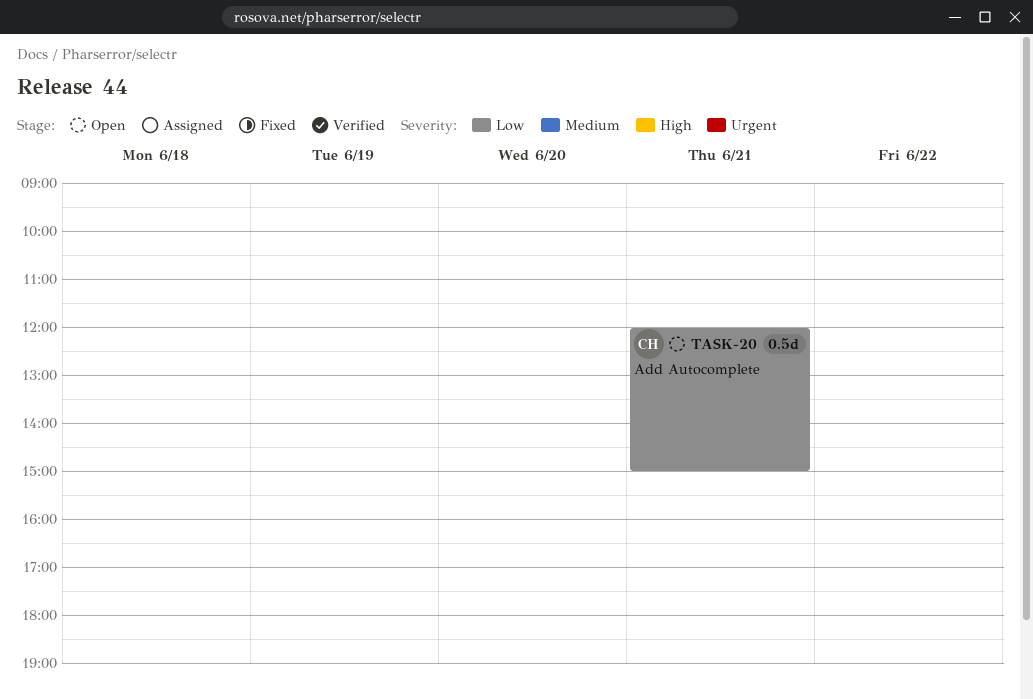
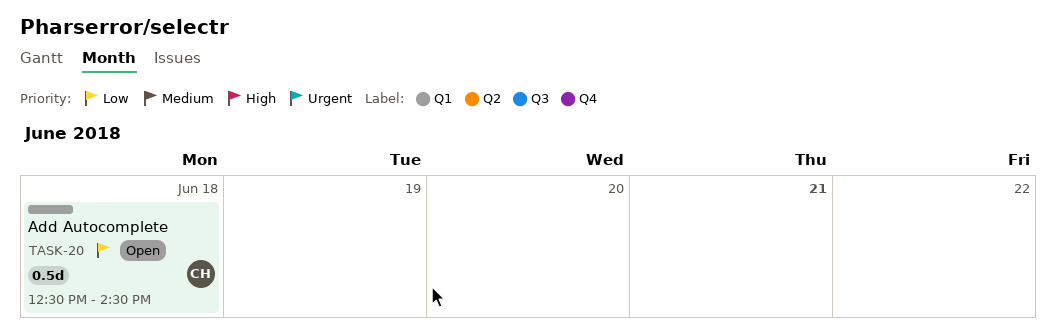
TASK-20, day: Jun 21 -> Jun 18
TASK-20, begins: 12:00 -> 12:30
TASK-20, ends: 15:00 -> 14:30

